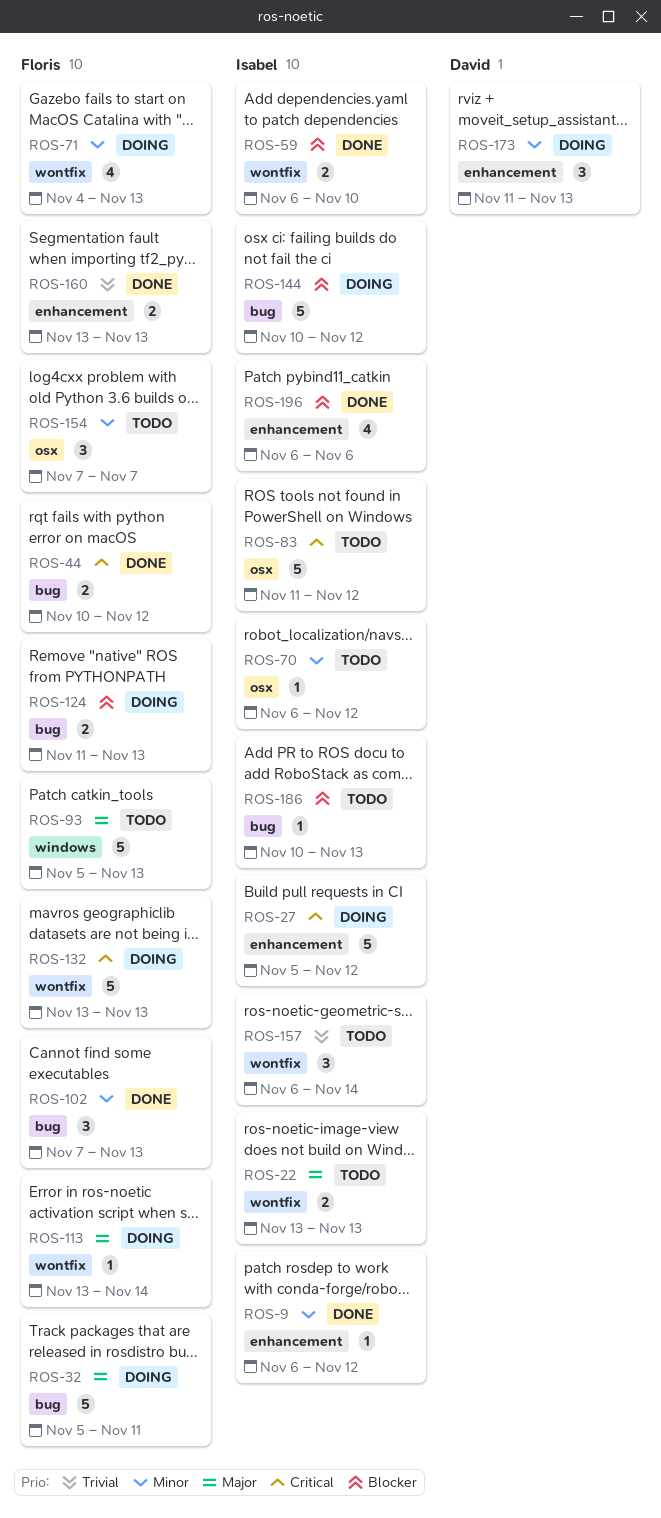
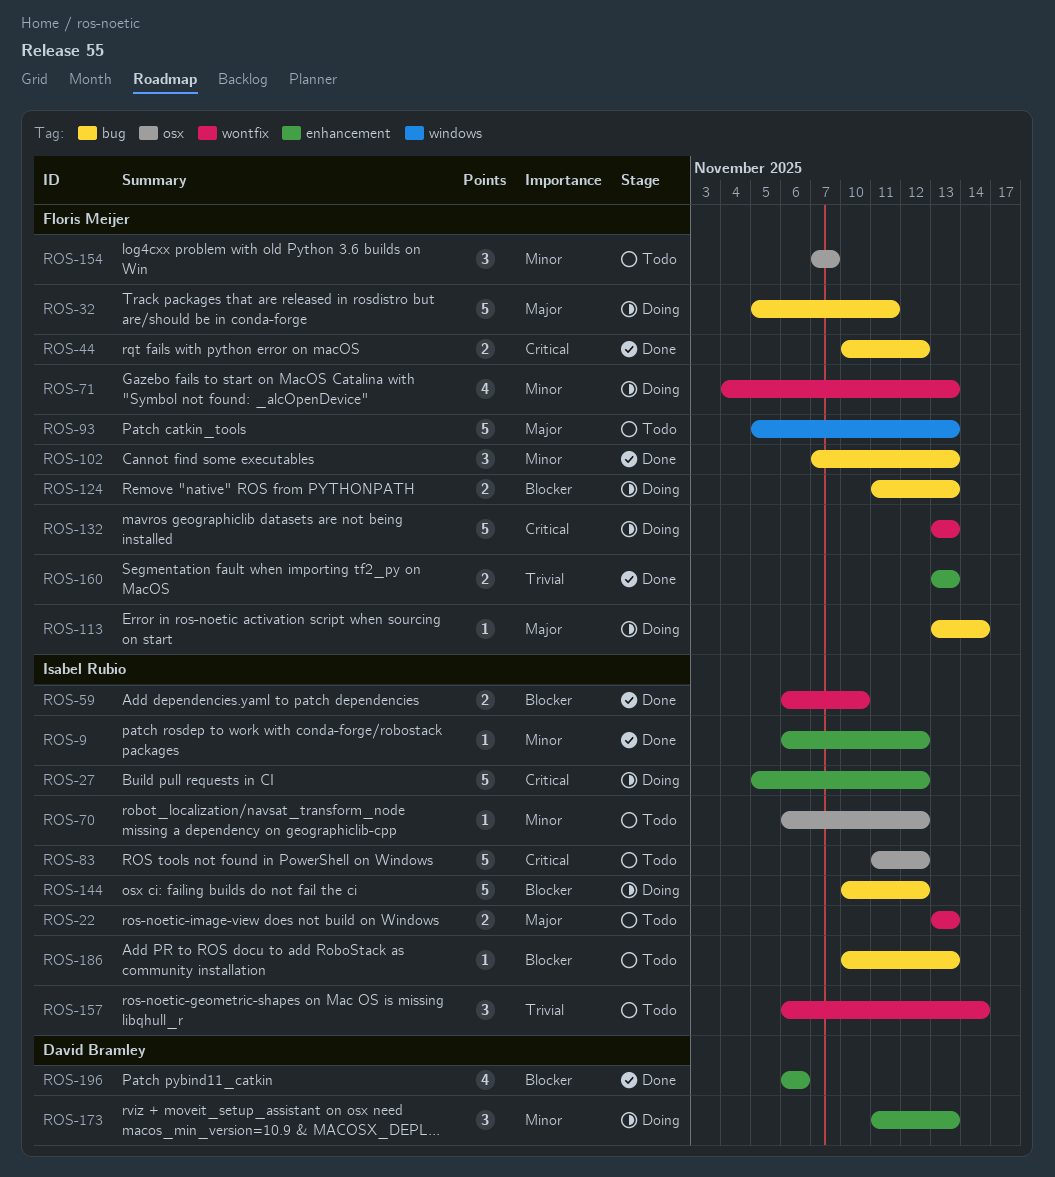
ROS-113, label: wontfix -> bug
ROS-196, owner: Isabel Rubio -> David Bramley

